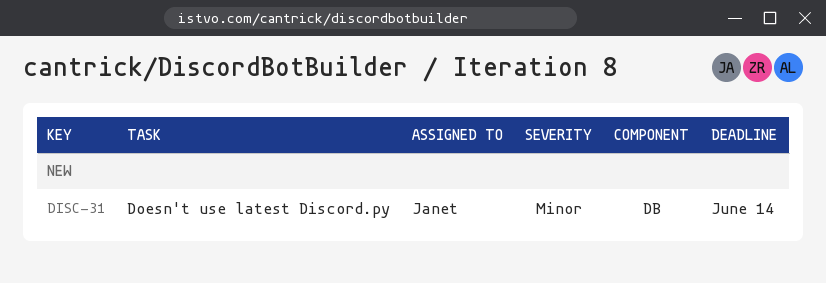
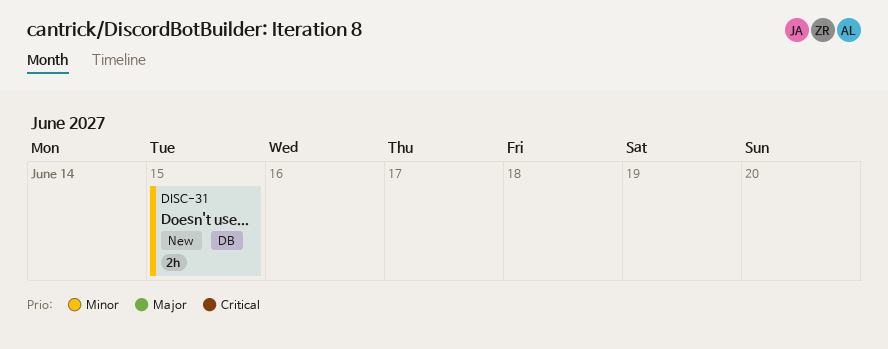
DISC-31, due: Jun 14 -> Jun 15

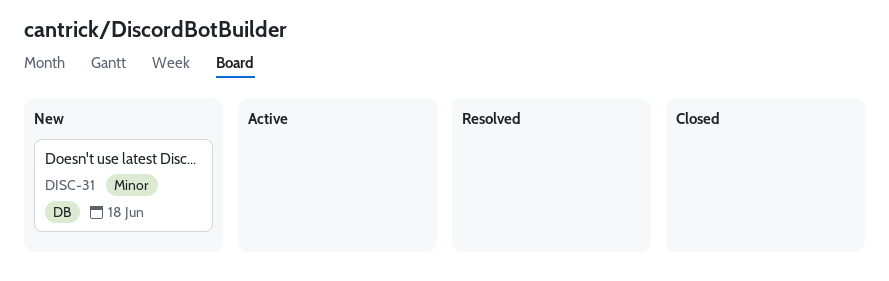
DISC-31, due: Jun 15 -> Jun 18

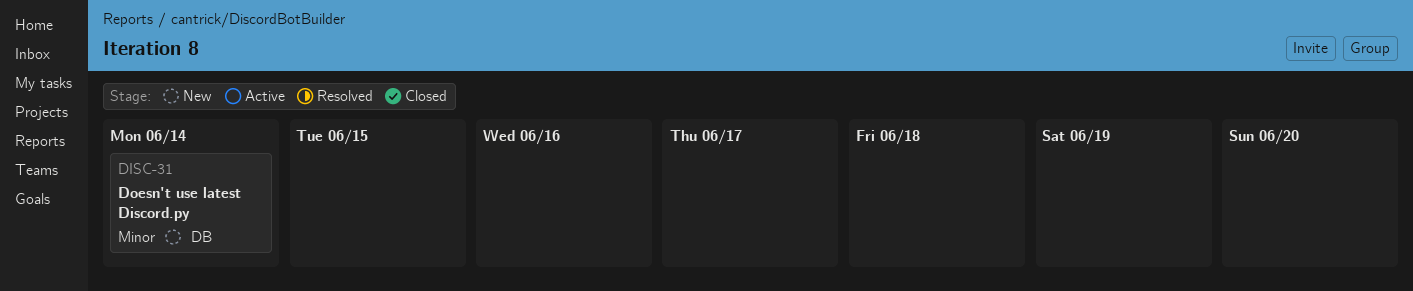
DISC-31, due: Jun 18 -> Jun 14

